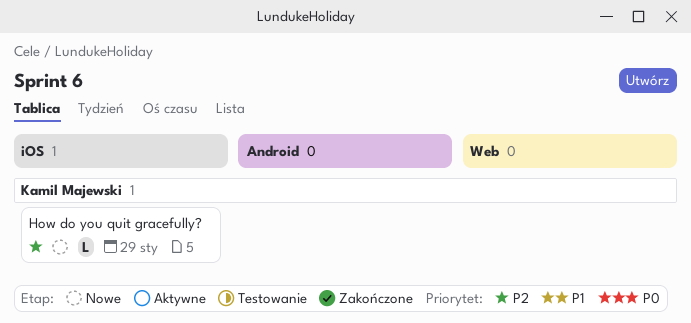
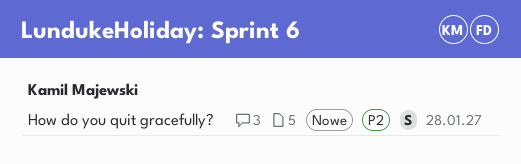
How do you quit gracefully?, estimate: L -> S
How do you quit gracefully?, due: Jan 29 -> Jan 28

